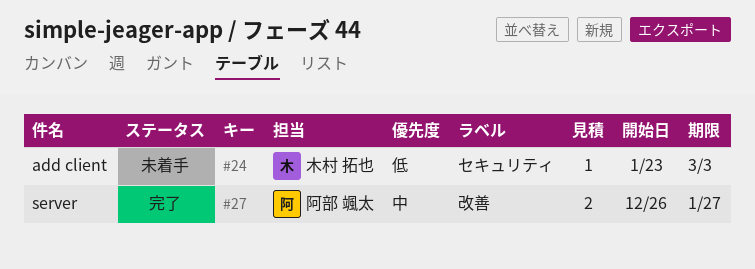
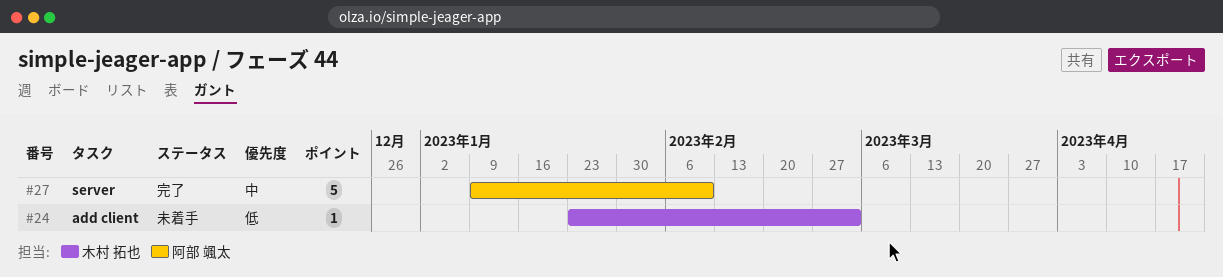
#27, estimate: 2 -> 5
#27, start: Dec 26 -> Jan 9
#27, due: Jan 27 -> Feb 10

